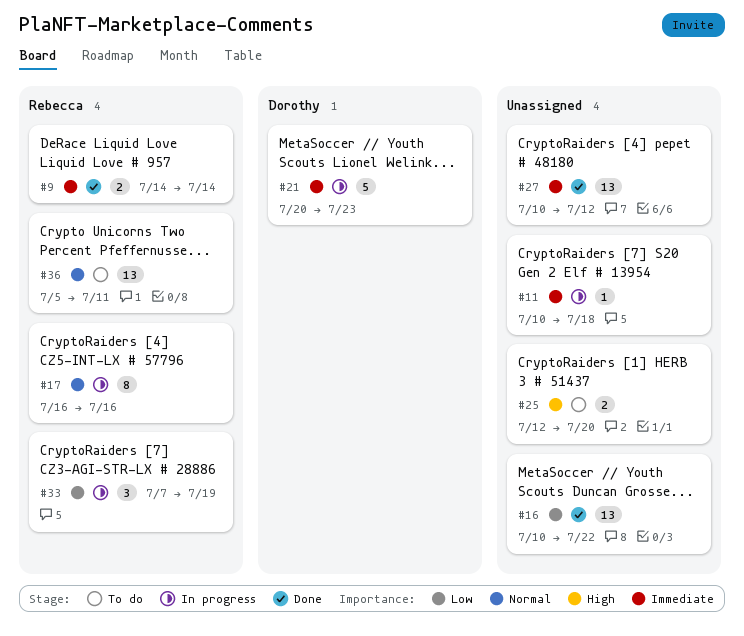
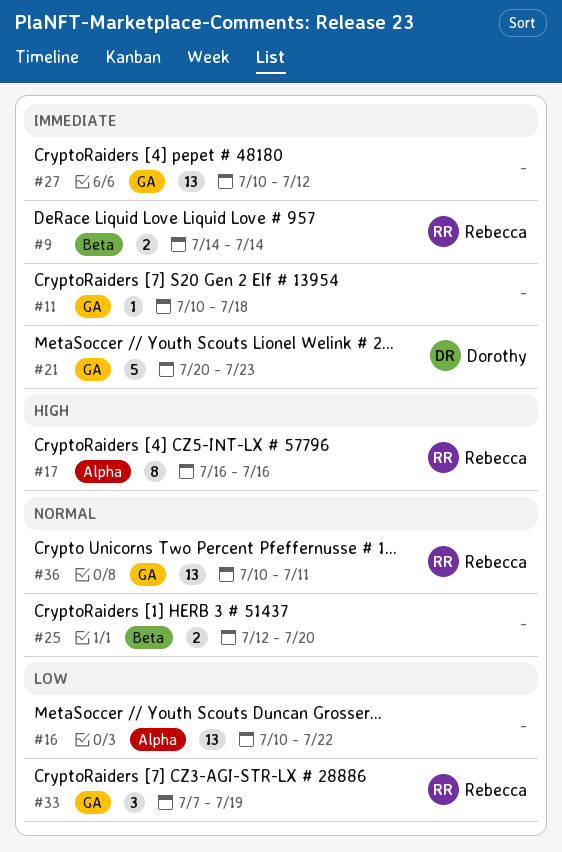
#17, priority: Normal -> High
#25, priority: High -> Normal
#36, start: Jul 5 -> Jul 10

